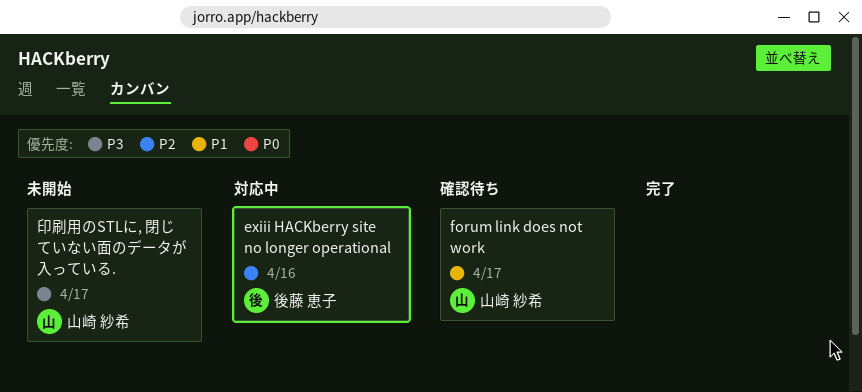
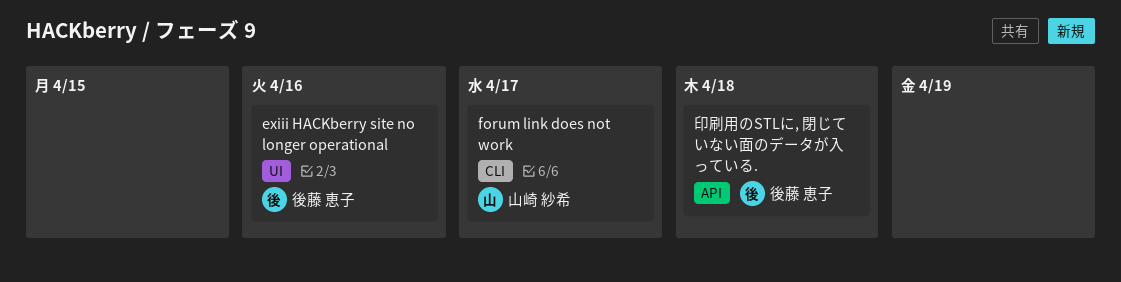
印刷用のSTLに, 閉じていない面のデータが入っている., owner: 山崎 紗希 -> 後藤 恵子
印刷用のSTLに, 閉じていない面のデータが入っている., due: Apr 17 -> Apr 18

